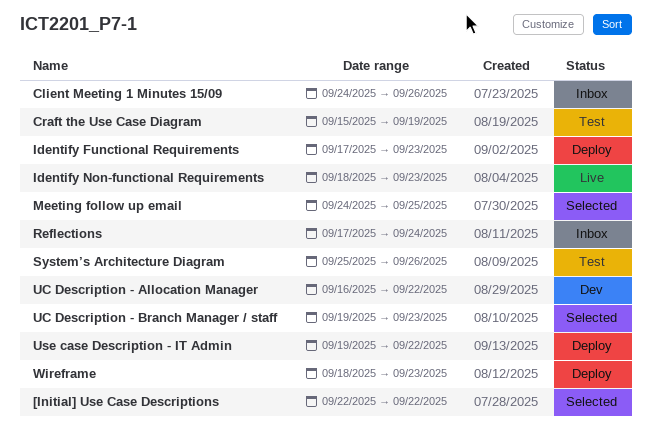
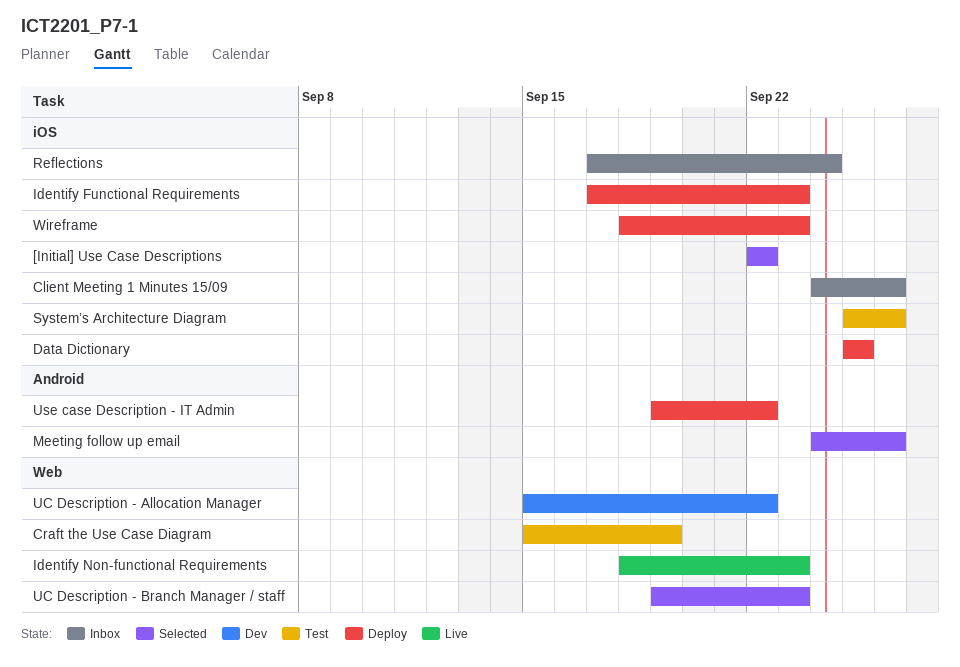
Data Dictionary: none -> present
Meeting follow up email, due: Sep 25 -> Sep 26
UC Description - Allocation Manager, start: Sep 16 -> Sep 15

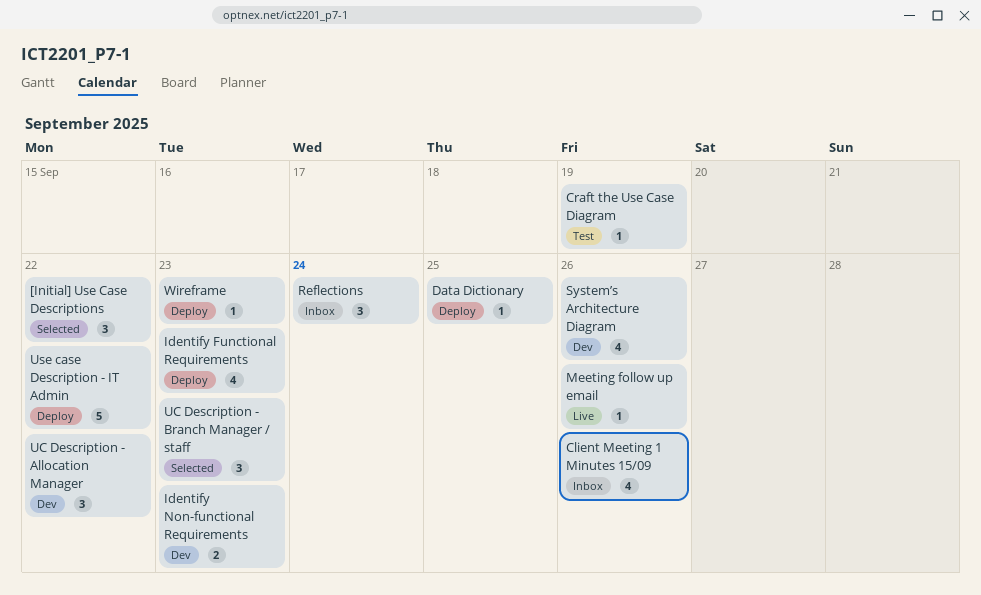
Identify Non-functional Requirements, status: Live -> Dev
Meeting follow up email, status: Selected -> Live
System’s Architecture Diagram, status: Test -> Dev

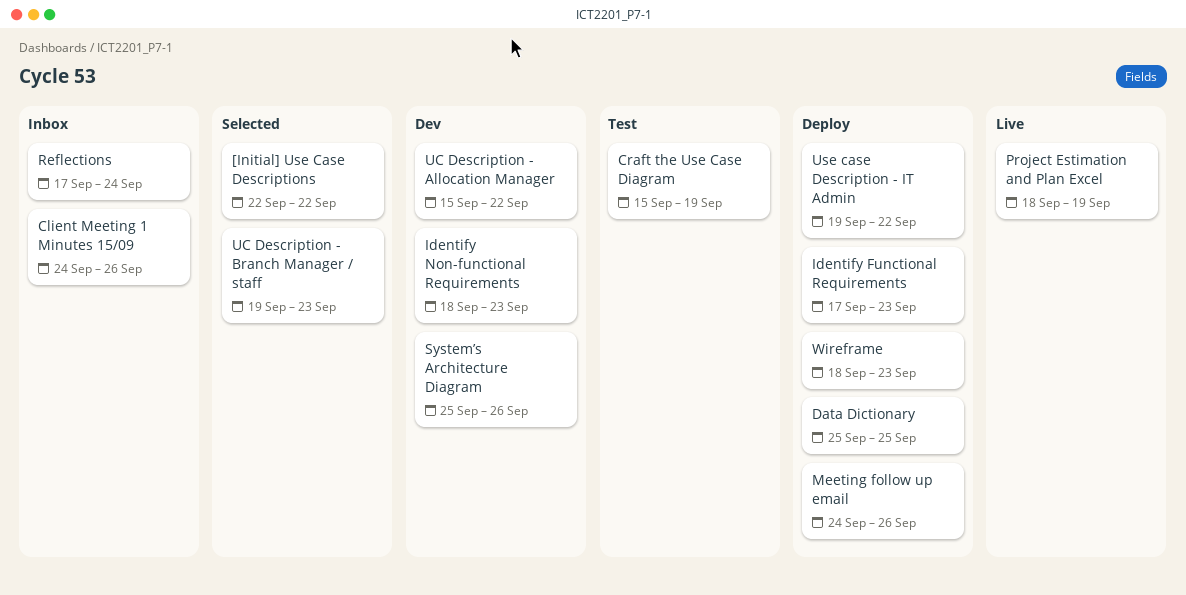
Meeting follow up email, status: Live -> Deploy
Project Estimation and Plan Excel: none -> present

